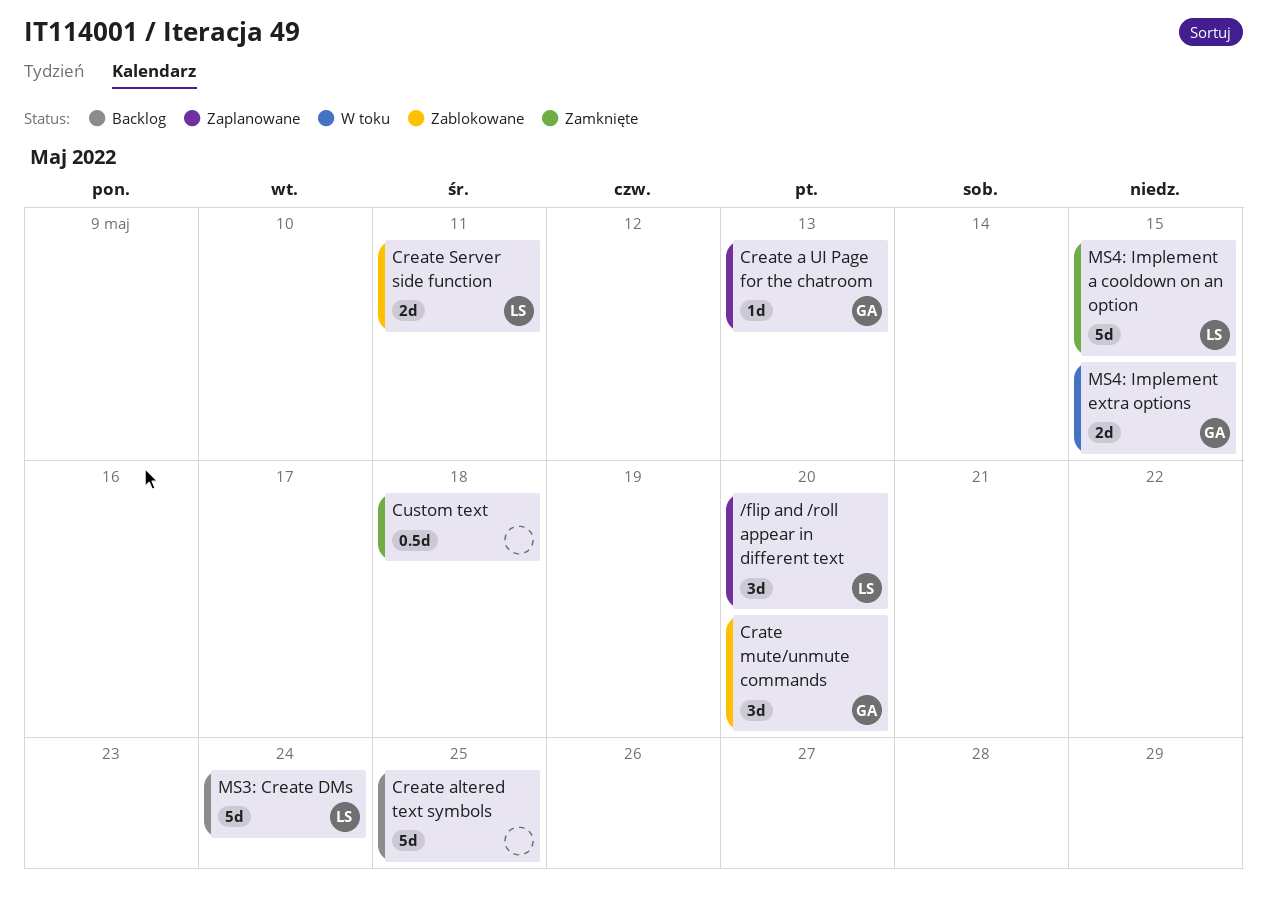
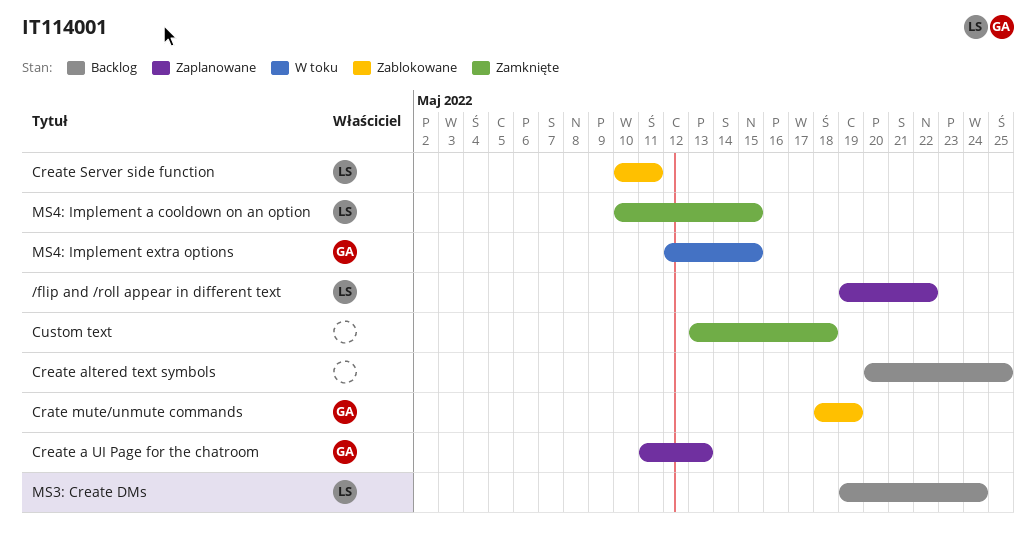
/flip and /roll appear in different text, due: May 20 -> May 22
Crate mute/unmute commands, due: May 20 -> May 19

